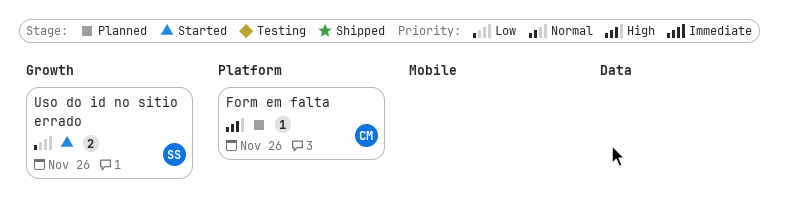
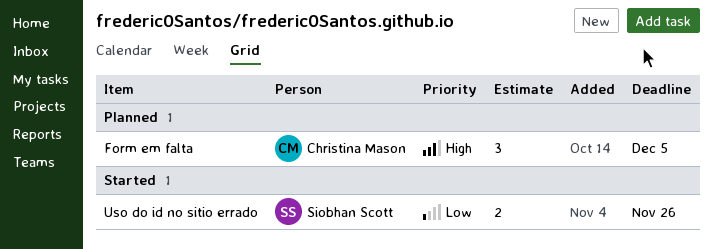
Form em falta, estimate: 1 -> 3
Form em falta, due: Nov 26 -> Dec 5

